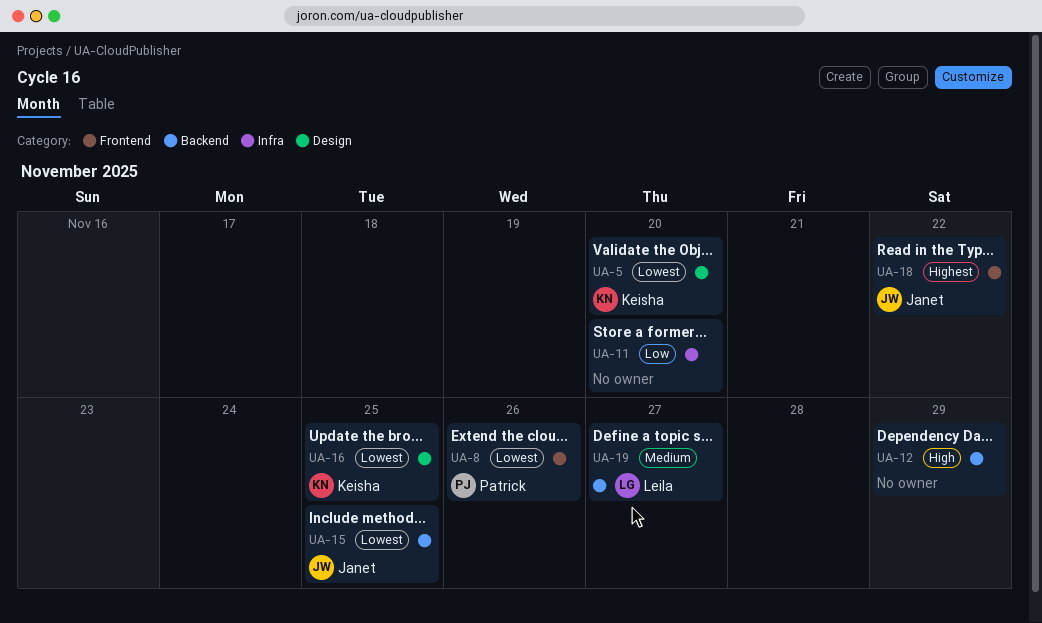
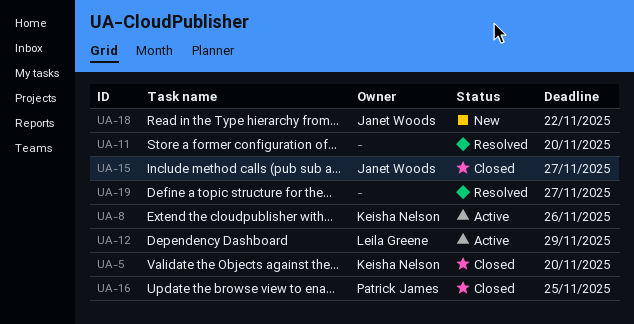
UA-8, owner: Patrick James -> Keisha Nelson
UA-12, owner: none -> Leila Greene
UA-15, due: Nov 25 -> Nov 27
UA-16, owner: Keisha Nelson -> Patrick James
UA-19, owner: Leila Greene -> none

